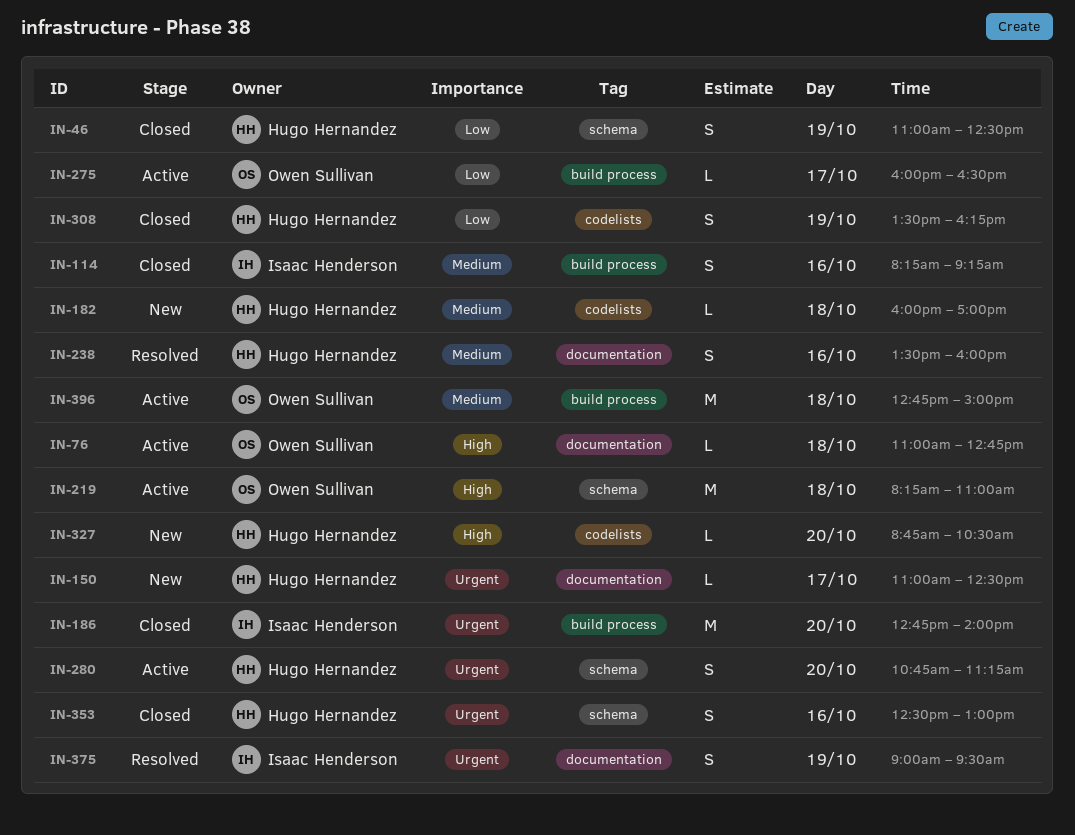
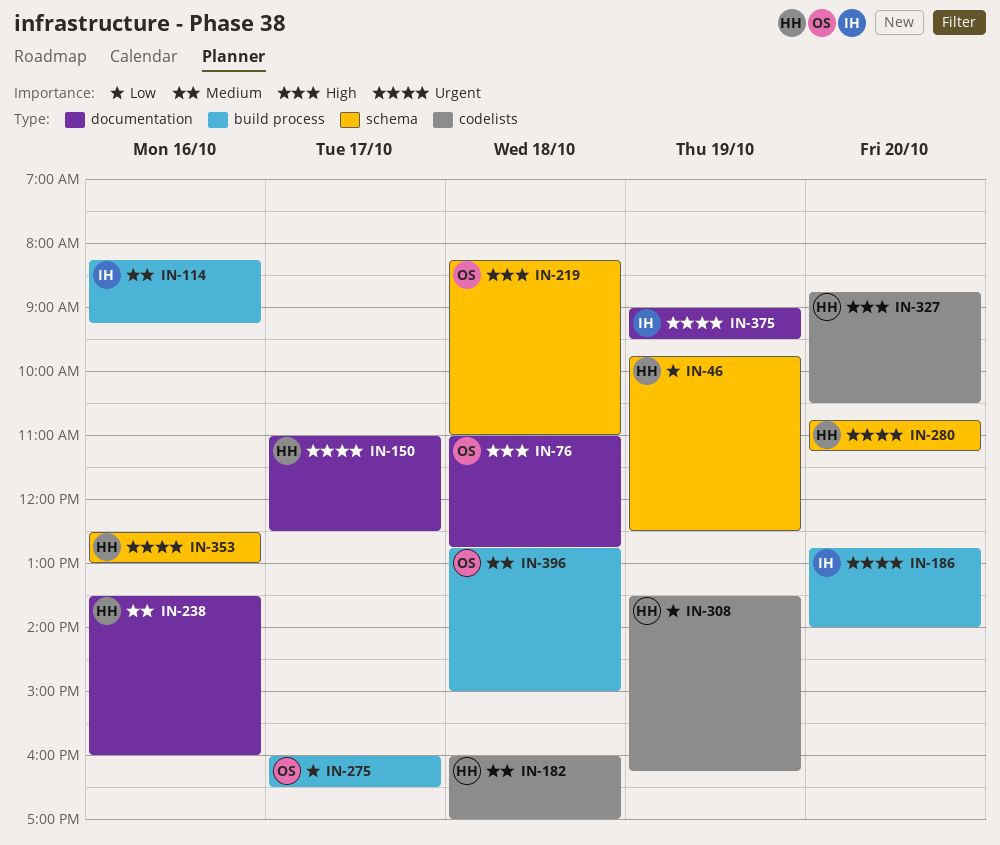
IN-46, begins: 11:00 -> 09:45

